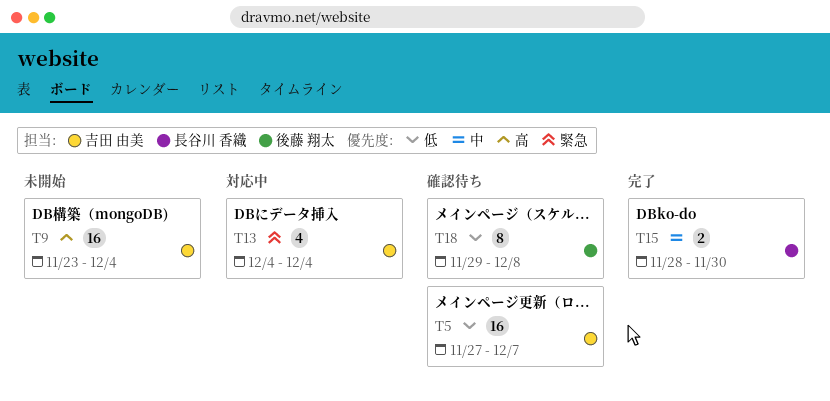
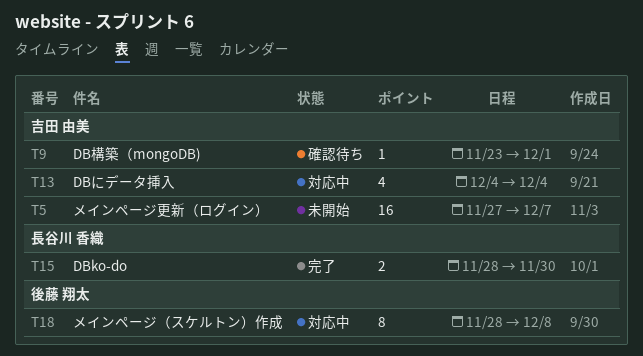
T5, status: 確認待ち -> 未開始
T9, status: 未開始 -> 確認待ち
T9, estimate: 16 -> 1
T9, due: Dec 4 -> Dec 1
T18, status: 確認待ち -> 対応中
T18, start: Nov 29 -> Nov 28

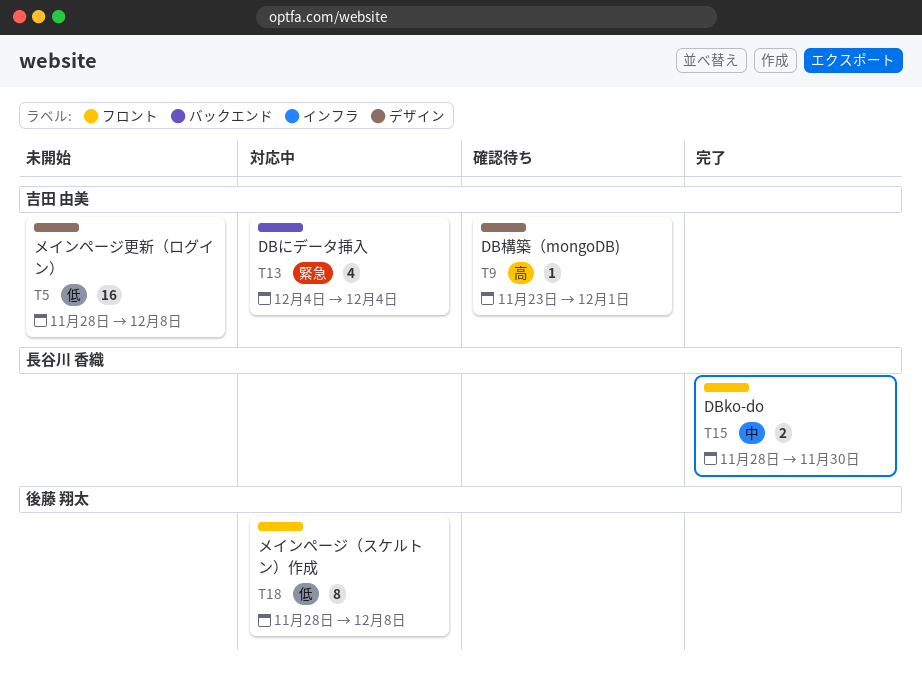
T5, start: Nov 27 -> Nov 28
T5, due: Dec 7 -> Dec 8

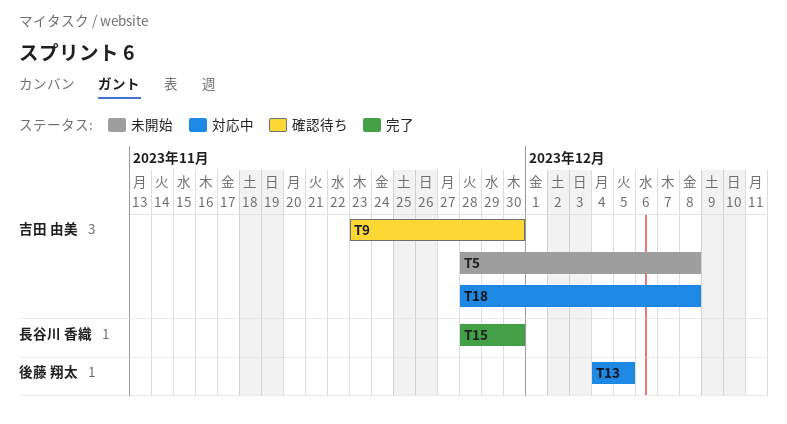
T9, due: Dec 1 -> Nov 30
T13, owner: 吉田 由美 -> 後藤 翔太
T13, due: Dec 4 -> Dec 5
T18, owner: 後藤 翔太 -> 吉田 由美

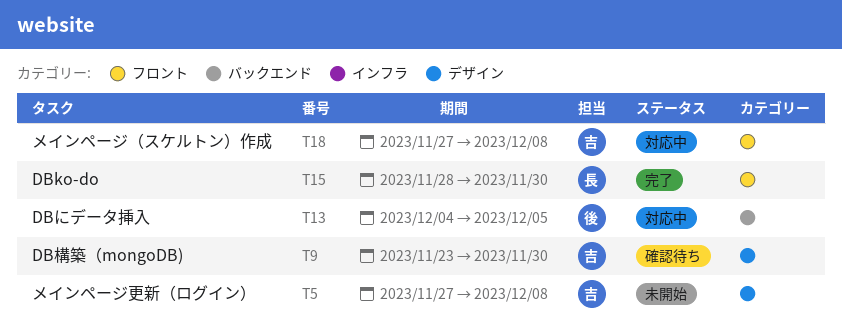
T5, start: Nov 28 -> Nov 27
T18, start: Nov 28 -> Nov 27

